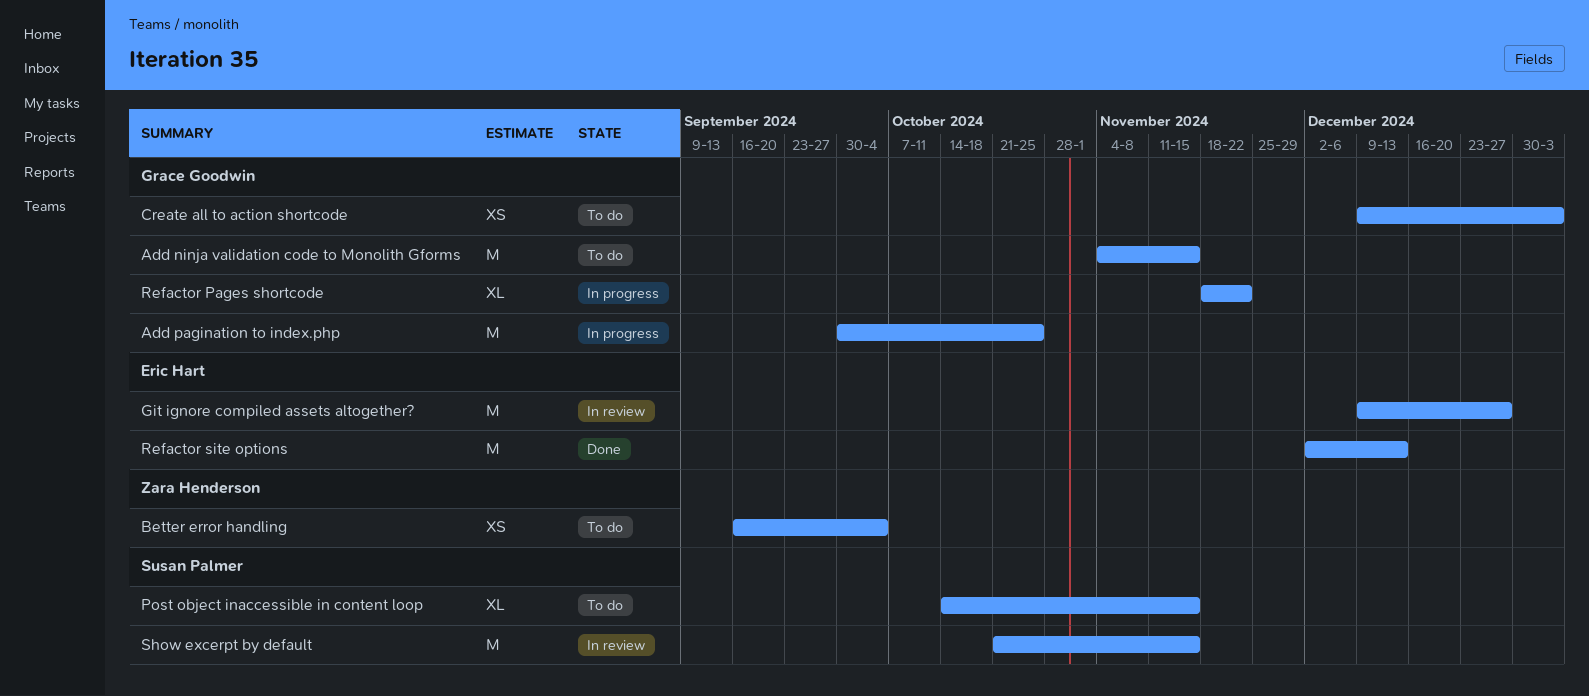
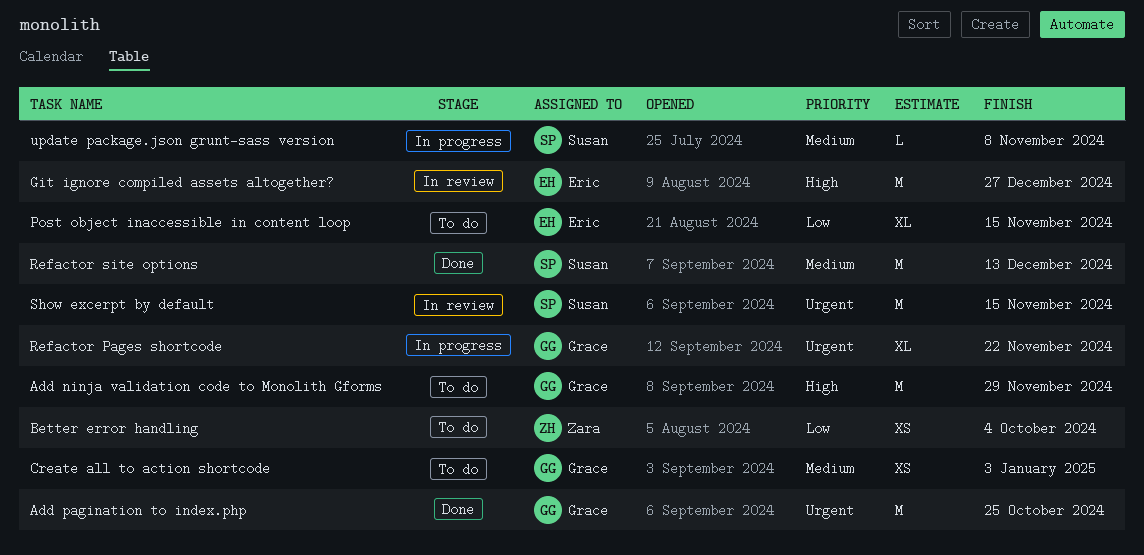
Add ninja validation code to Monolith Gforms, due: Nov 15 -> Nov 29
Add pagination to index.php, status: In progress -> Done
Post object inaccessible in content loop, owner: Susan Palmer -> Eric Hart
Refactor site options, owner: Eric Hart -> Susan Palmer
update package.json grunt-sass version: none -> present

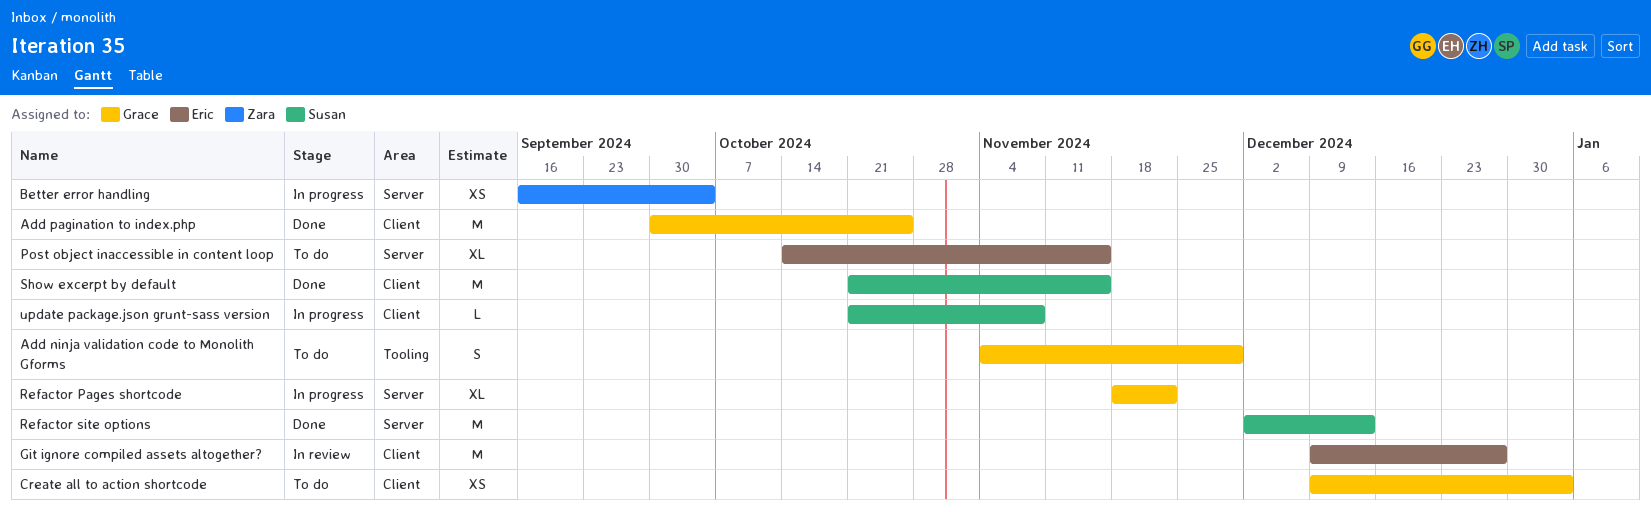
Add ninja validation code to Monolith Gforms, estimate: M -> S
Better error handling, status: To do -> In progress
Show excerpt by default, status: In review -> Done

